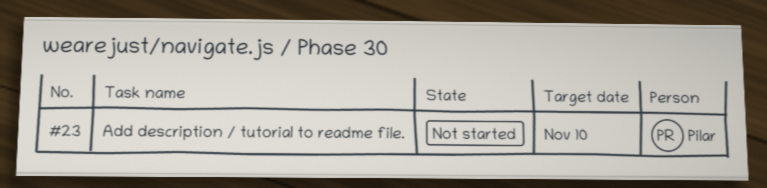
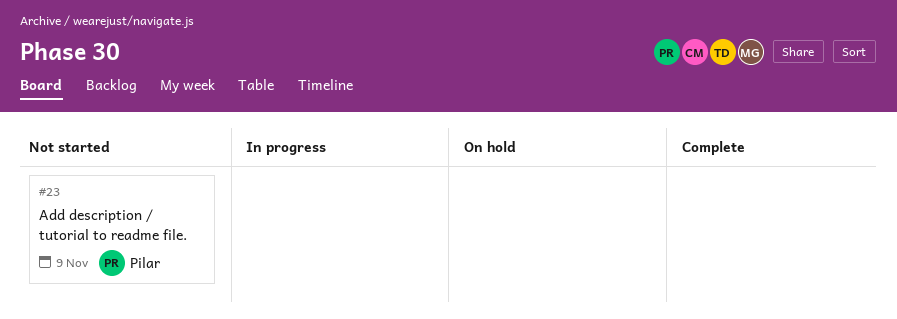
#23, due: Nov 10 -> Nov 9

